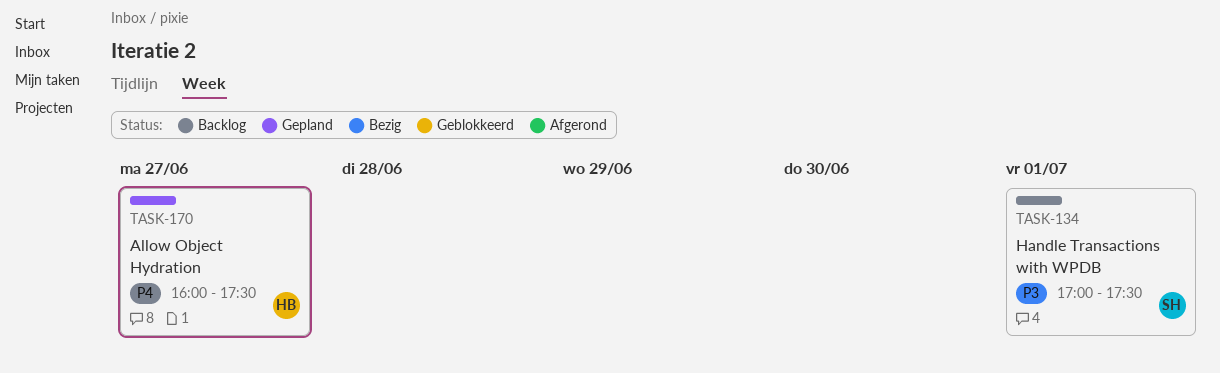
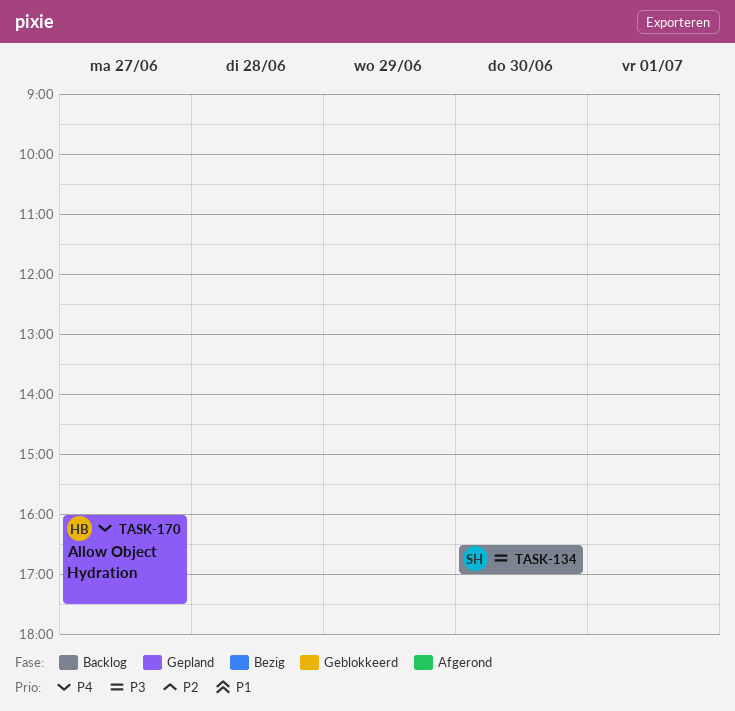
TASK-134, day: Jul 1 -> Jun 30
TASK-134, begins: 17:00 -> 16:30
TASK-134, ends: 17:30 -> 17:00

